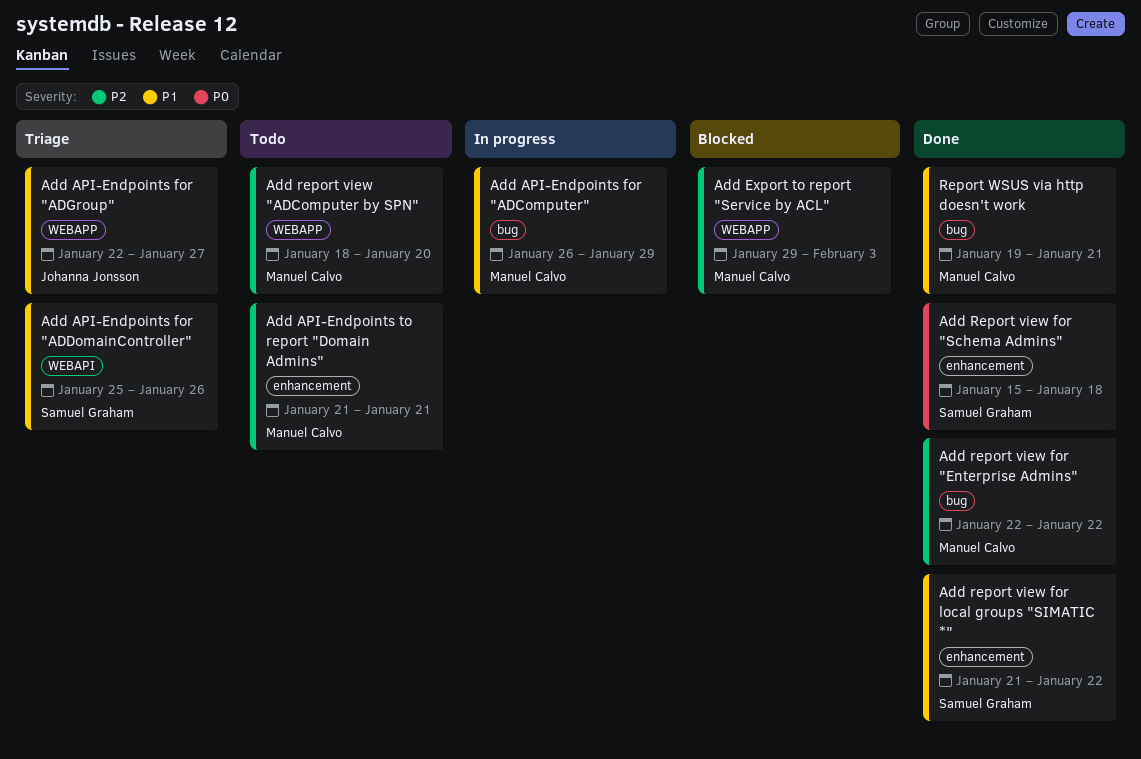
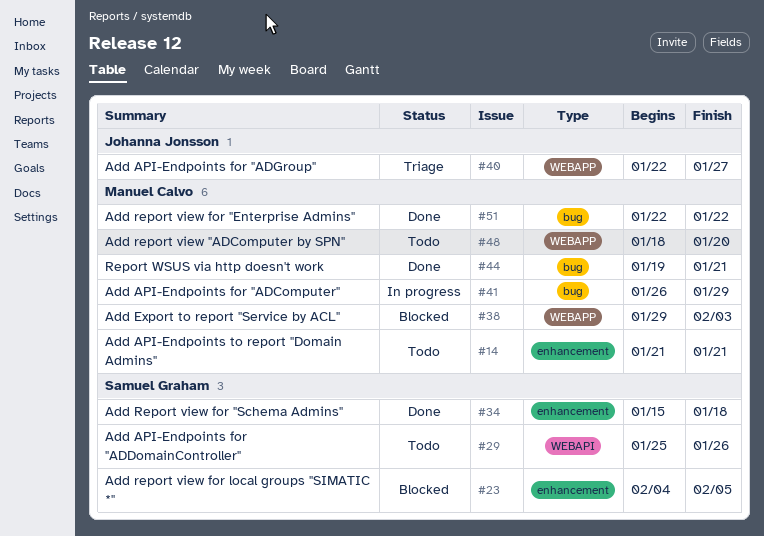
Add API-Endpoints for "ADDomainController", status: Triage -> Todo
Add report view for local groups "SIMATIC *", status: Done -> Blocked
Add report view for local groups "SIMATIC *", start: Jan 21 -> Feb 4
Add report view for local groups "SIMATIC *", due: Jan 22 -> Feb 5

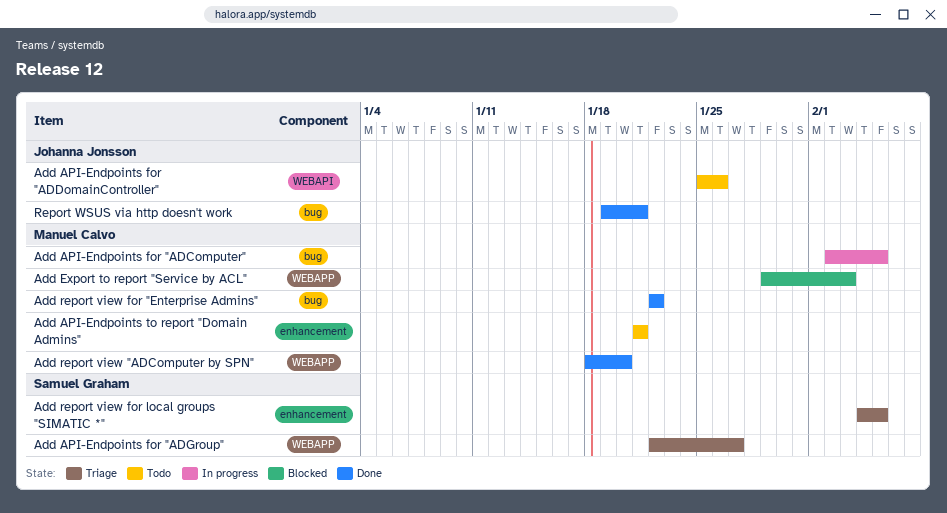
Add API-Endpoints for "ADComputer", start: Jan 26 -> Feb 2
Add API-Endpoints for "ADComputer", due: Jan 29 -> Feb 5
Add API-Endpoints for "ADDomainController", owner: Samuel Graham -> Johanna Jonsson
Add API-Endpoints for "ADGroup", owner: Johanna Jonsson -> Samuel Graham
Add report view "ADComputer by SPN", status: Todo -> Done
Add Report view for "Schema Admins": present -> none
Add report view for local groups "SIMATIC *", status: Blocked -> Triage
Report WSUS via http doesn't work, owner: Manuel Calvo -> Johanna Jonsson

